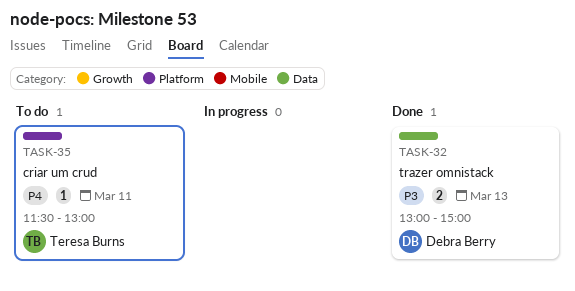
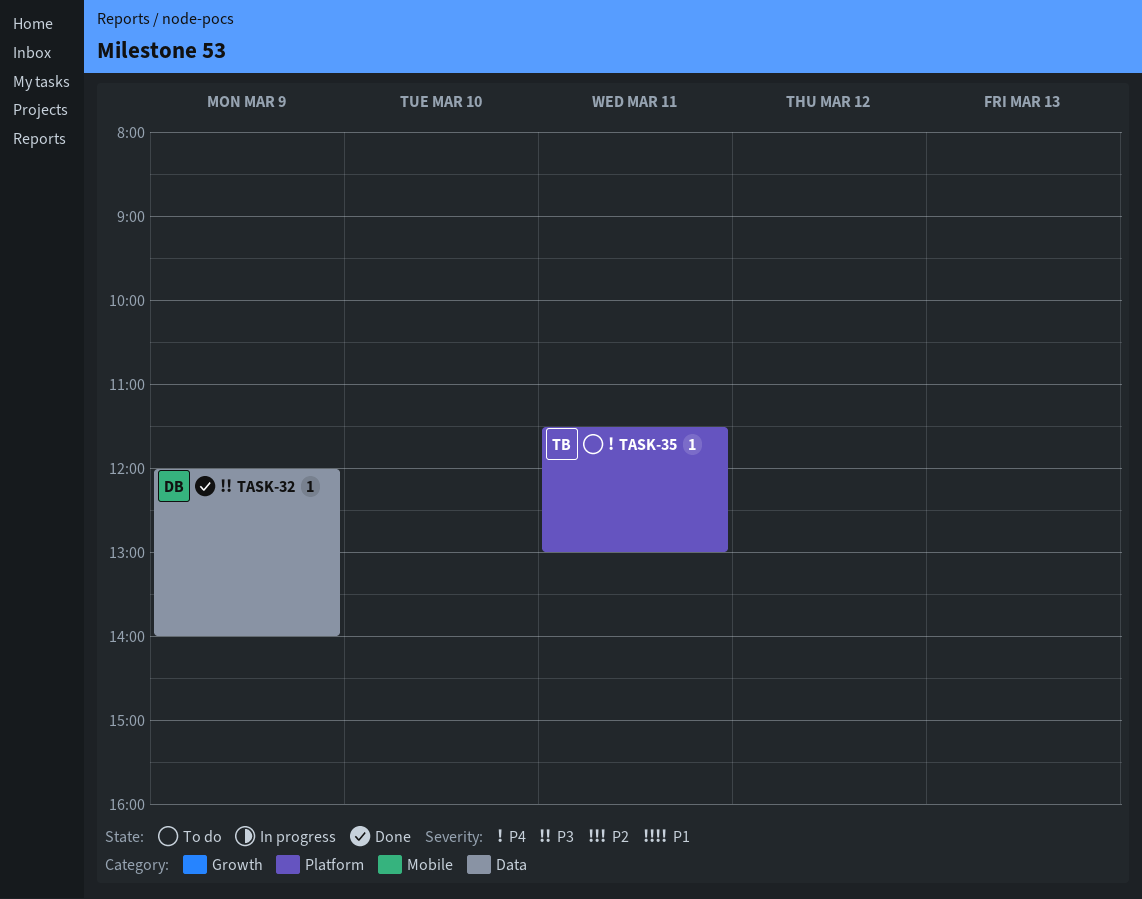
TASK-32, estimate: 2 -> 1
TASK-32, day: Mar 13 -> Mar 9
TASK-32, begins: 13:00 -> 12:00
TASK-32, ends: 15:00 -> 14:00

